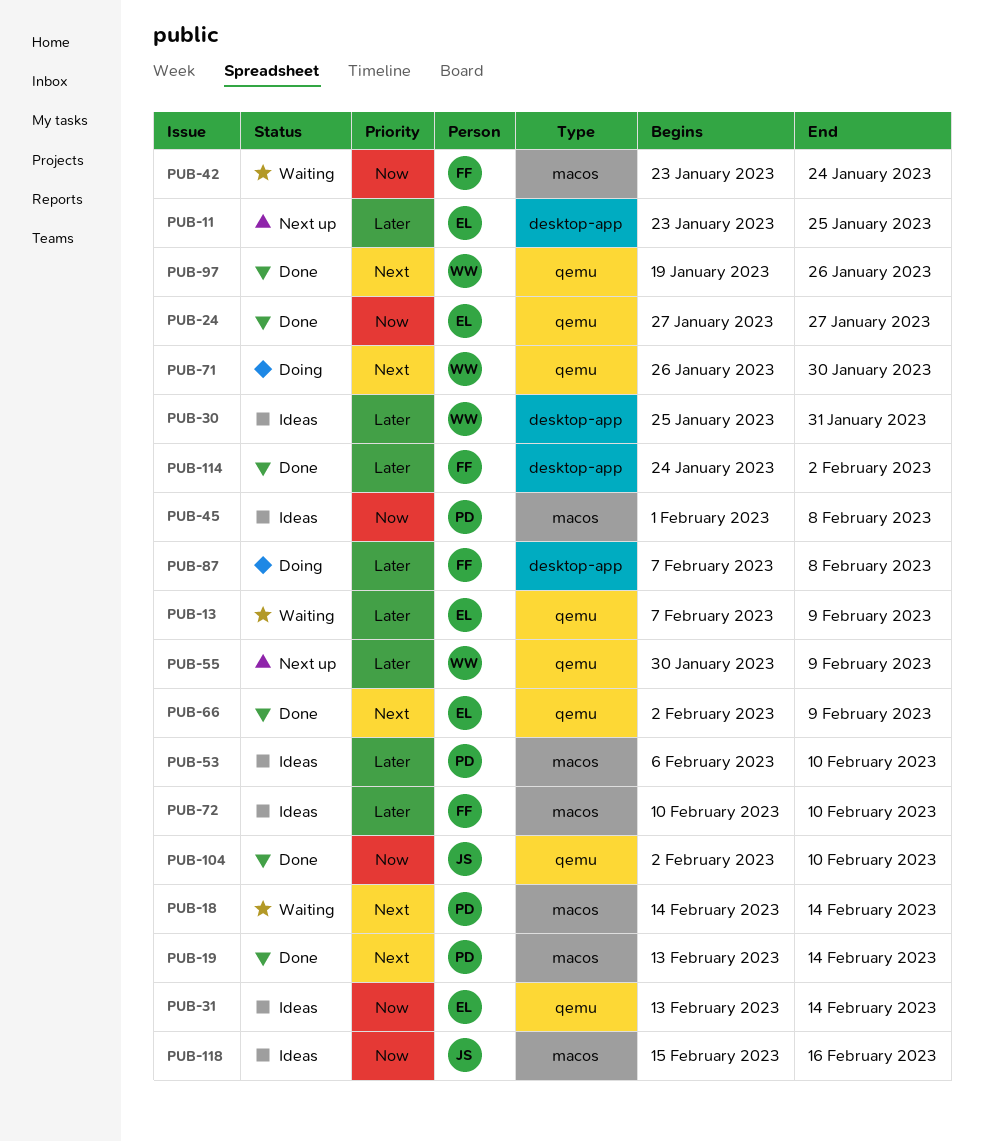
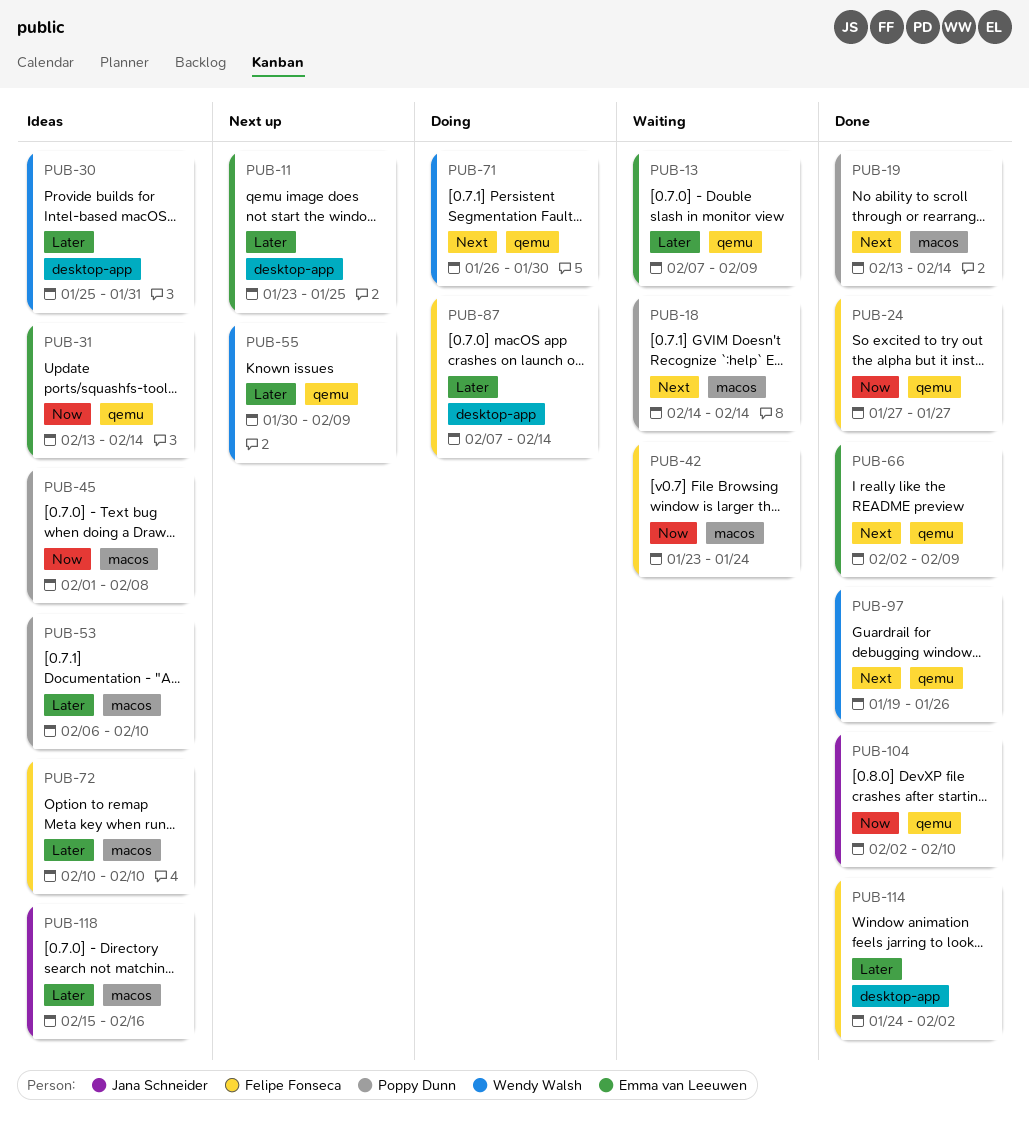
PUB-24, owner: Emma van Leeuwen -> Felipe Fonseca
PUB-87, due: Feb 8 -> Feb 14
PUB-118, priority: Now -> Later

